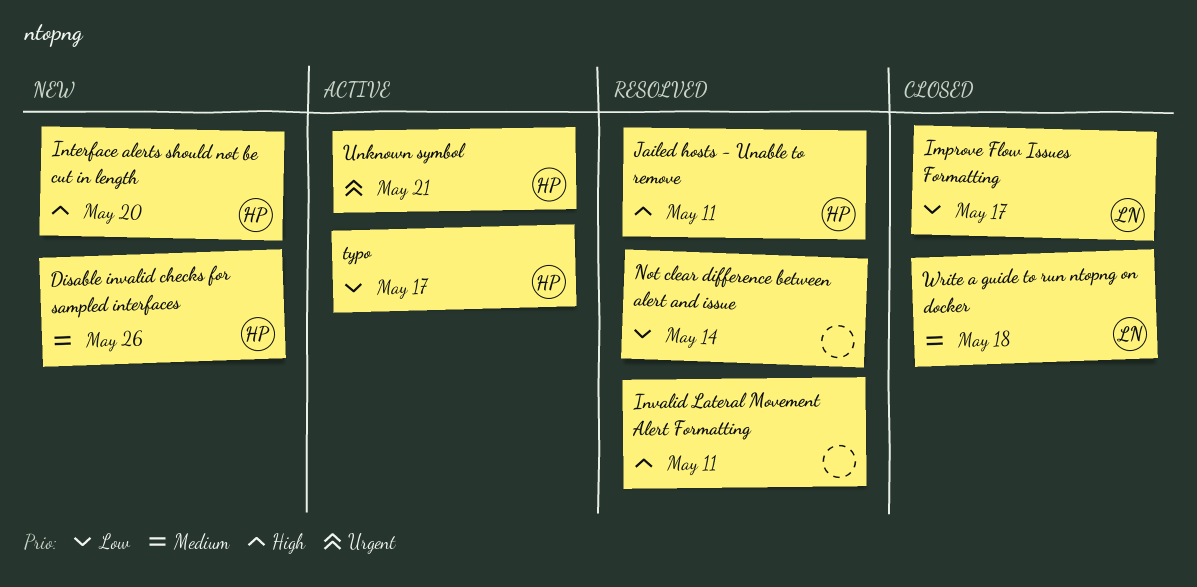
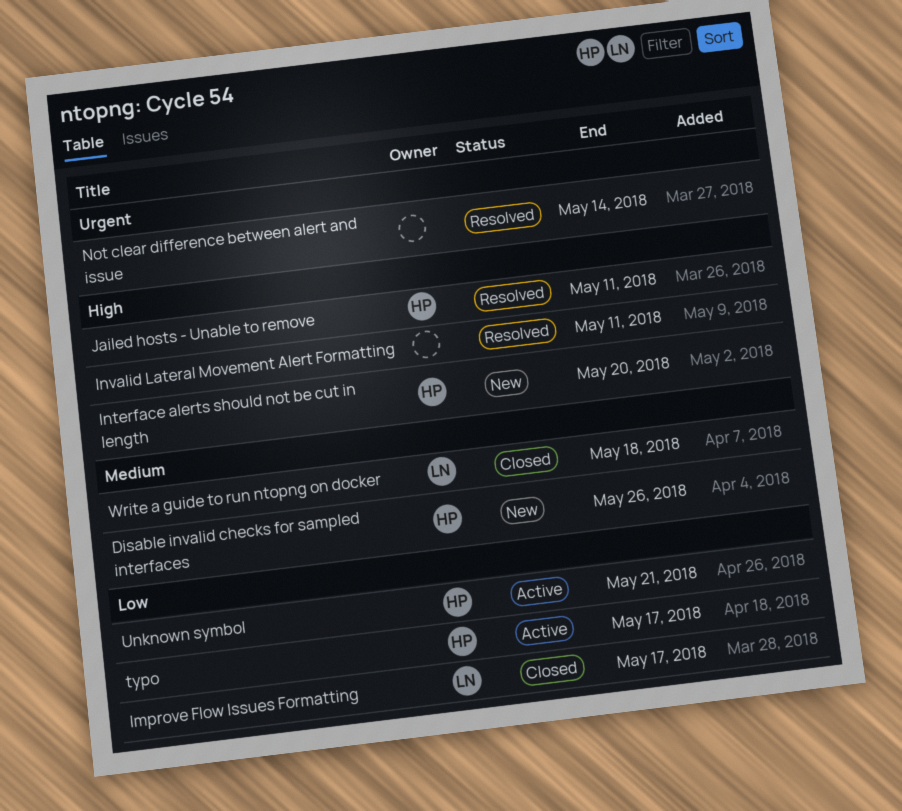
Not clear difference between alert and issue, priority: Low -> Urgent
Unknown symbol, priority: Urgent -> Low

